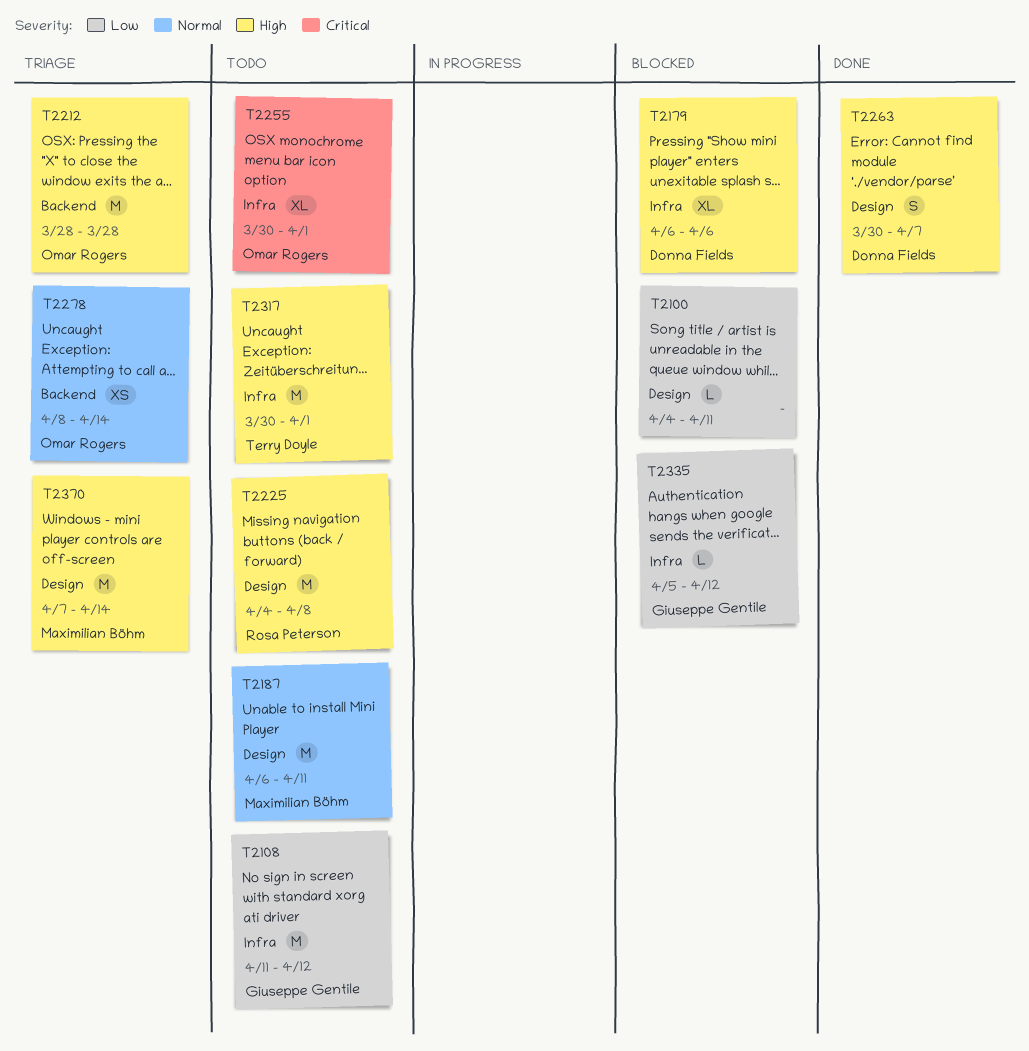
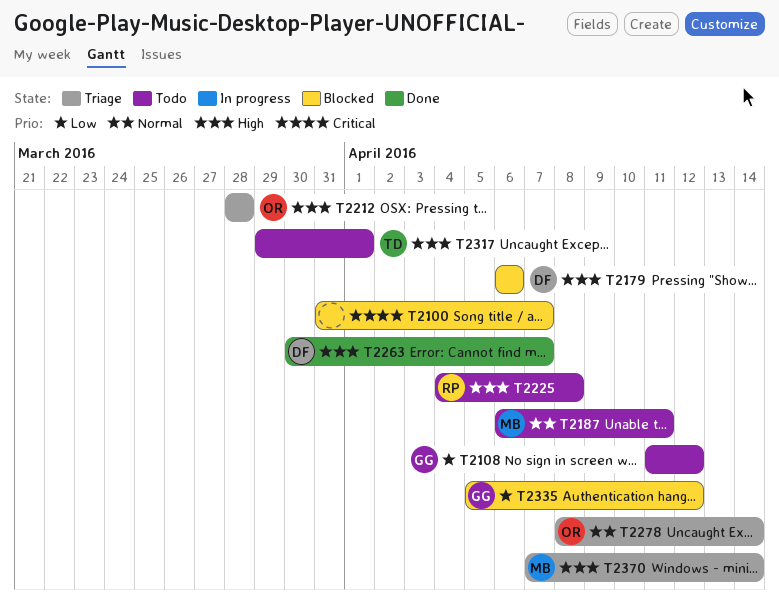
T2100, priority: Low -> Critical
T2100, start: Apr 4 -> Mar 31
T2100, due: Apr 11 -> Apr 7
T2255: present -> none
T2317, start: Mar 30 -> Mar 29

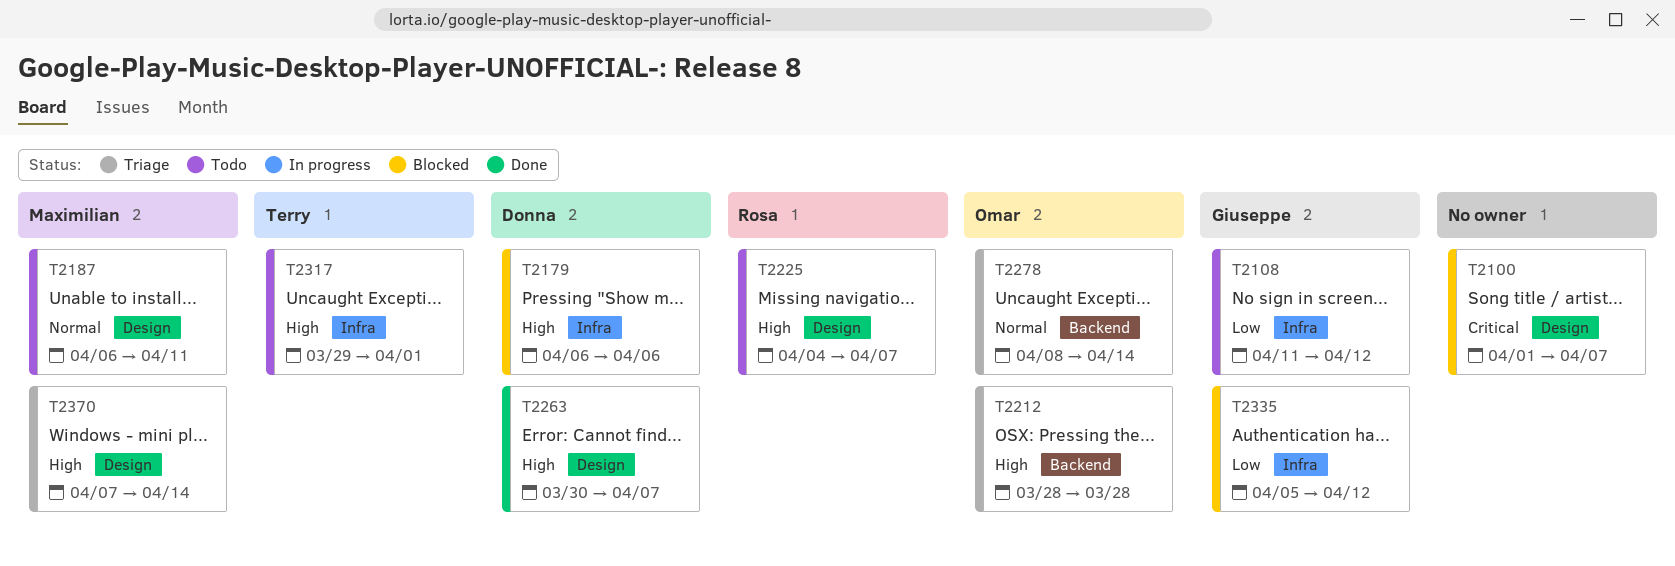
T2100, start: Mar 31 -> Apr 1
T2225, due: Apr 8 -> Apr 7

